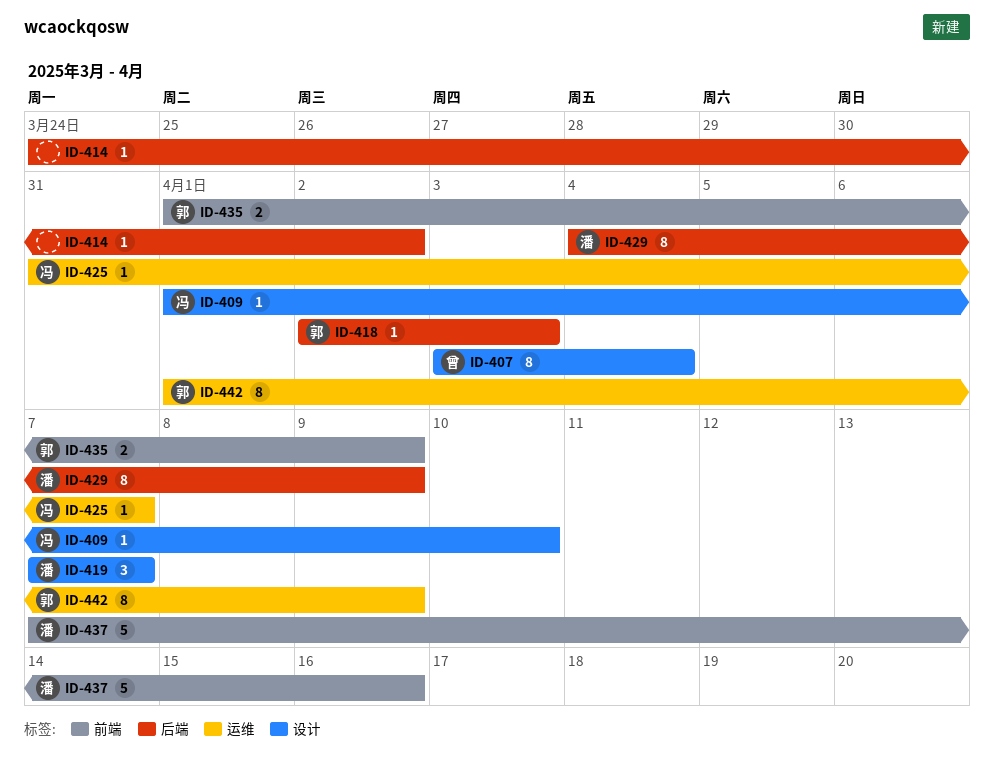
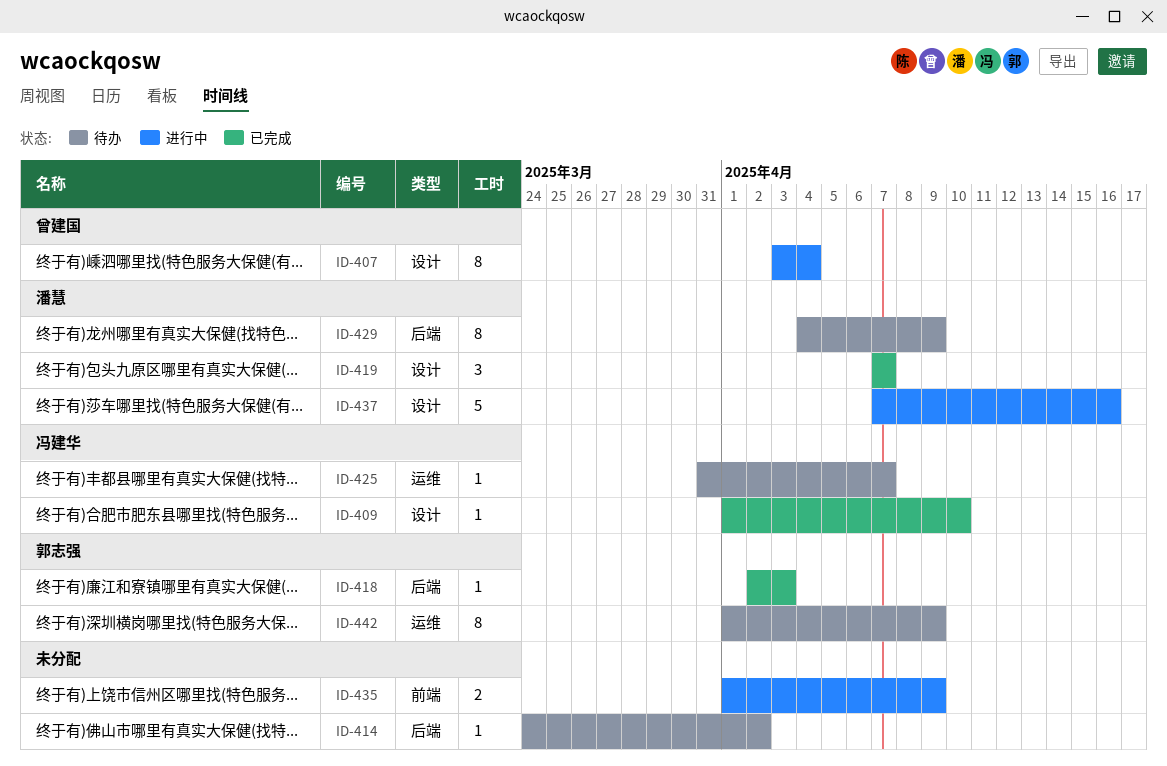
ID-435, owner: 郭志强 -> none
ID-437, label: 前端 -> 设计

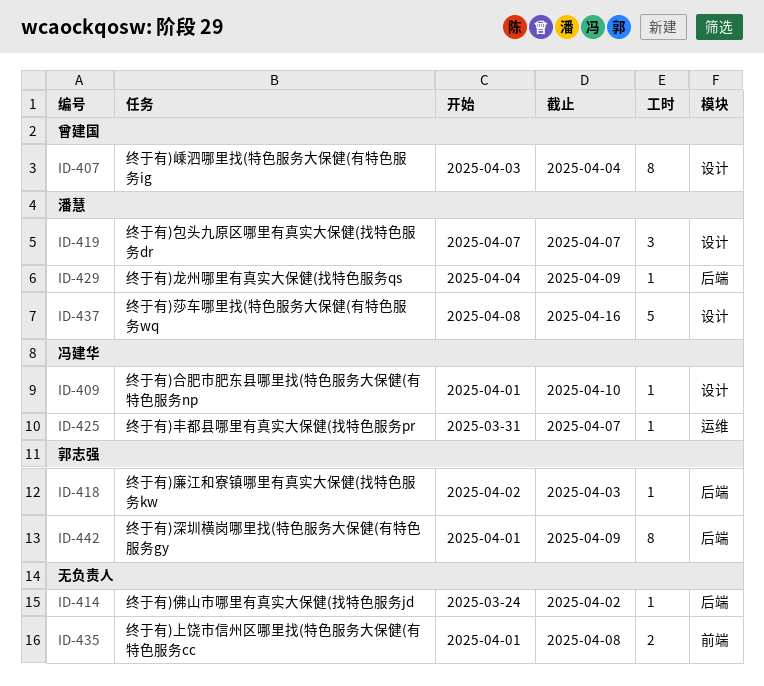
ID-429, estimate: 8 -> 1
ID-435, due: Apr 9 -> Apr 8
ID-437, start: Apr 7 -> Apr 8
ID-442, label: 运维 -> 后端

